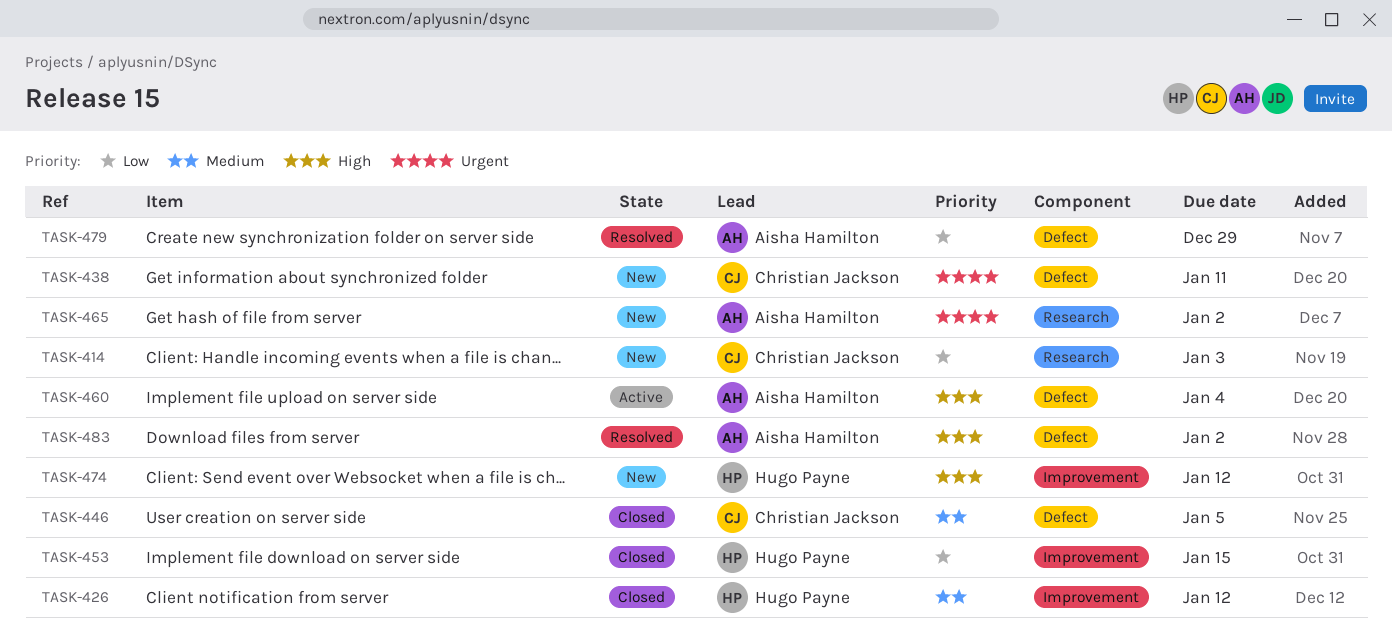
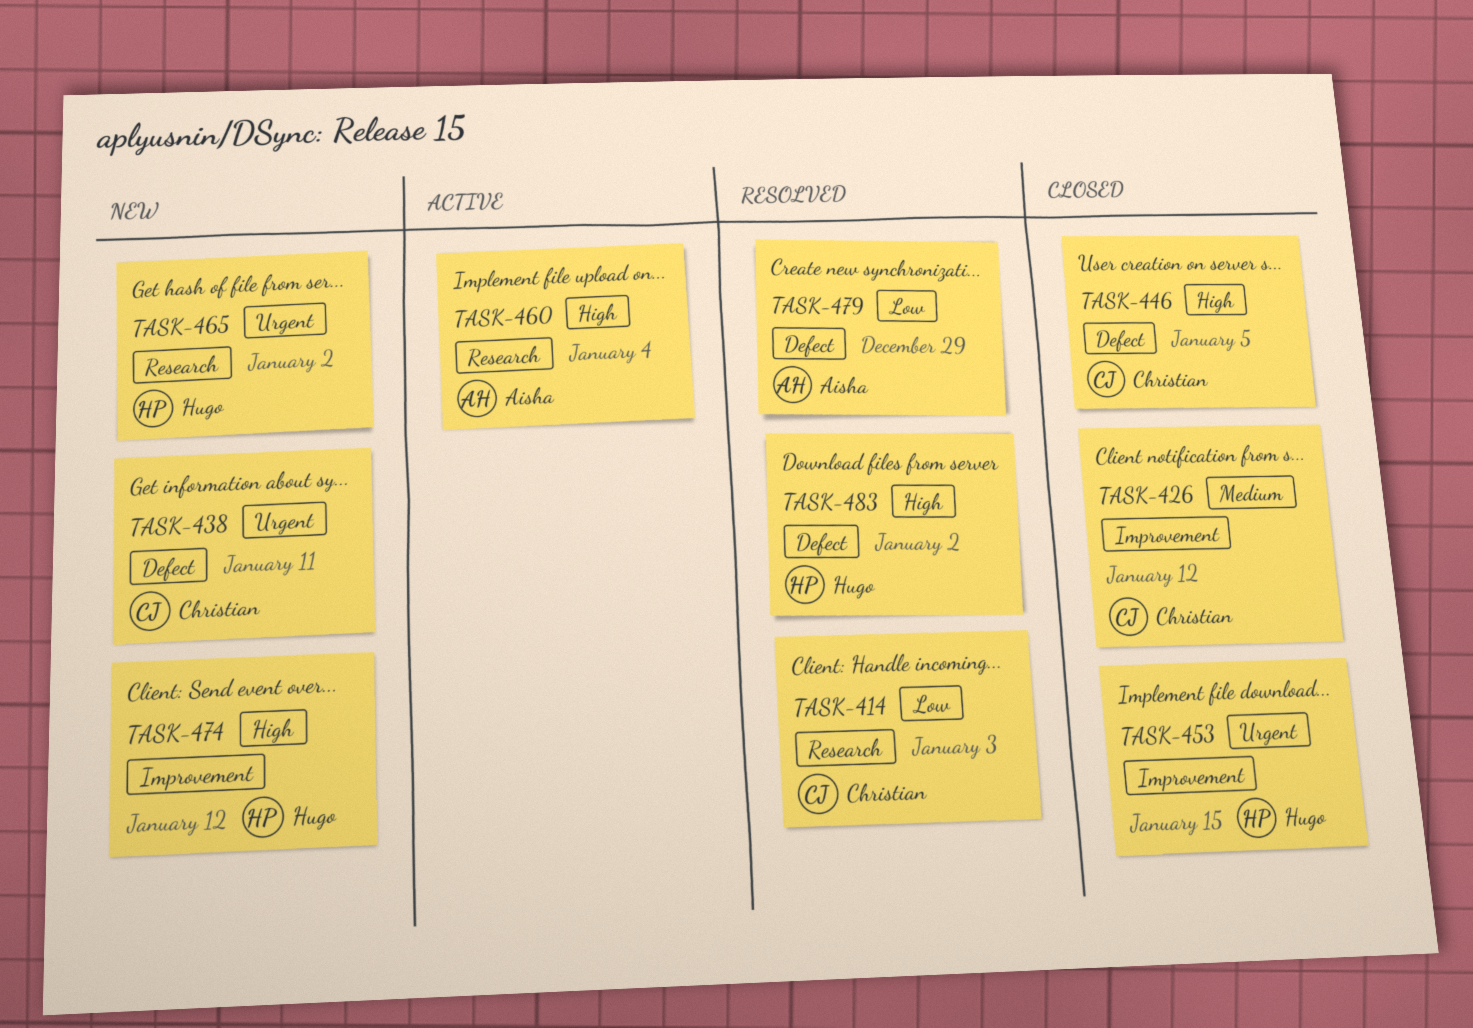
TASK-414, status: New -> Resolved
TASK-426, owner: Hugo Payne -> Christian Jackson
TASK-446, priority: Medium -> High
TASK-453, priority: Low -> Urgent
TASK-460, label: Defect -> Research
TASK-465, owner: Aisha Hamilton -> Hugo Payne
TASK-483, owner: Aisha Hamilton -> Hugo Payne

